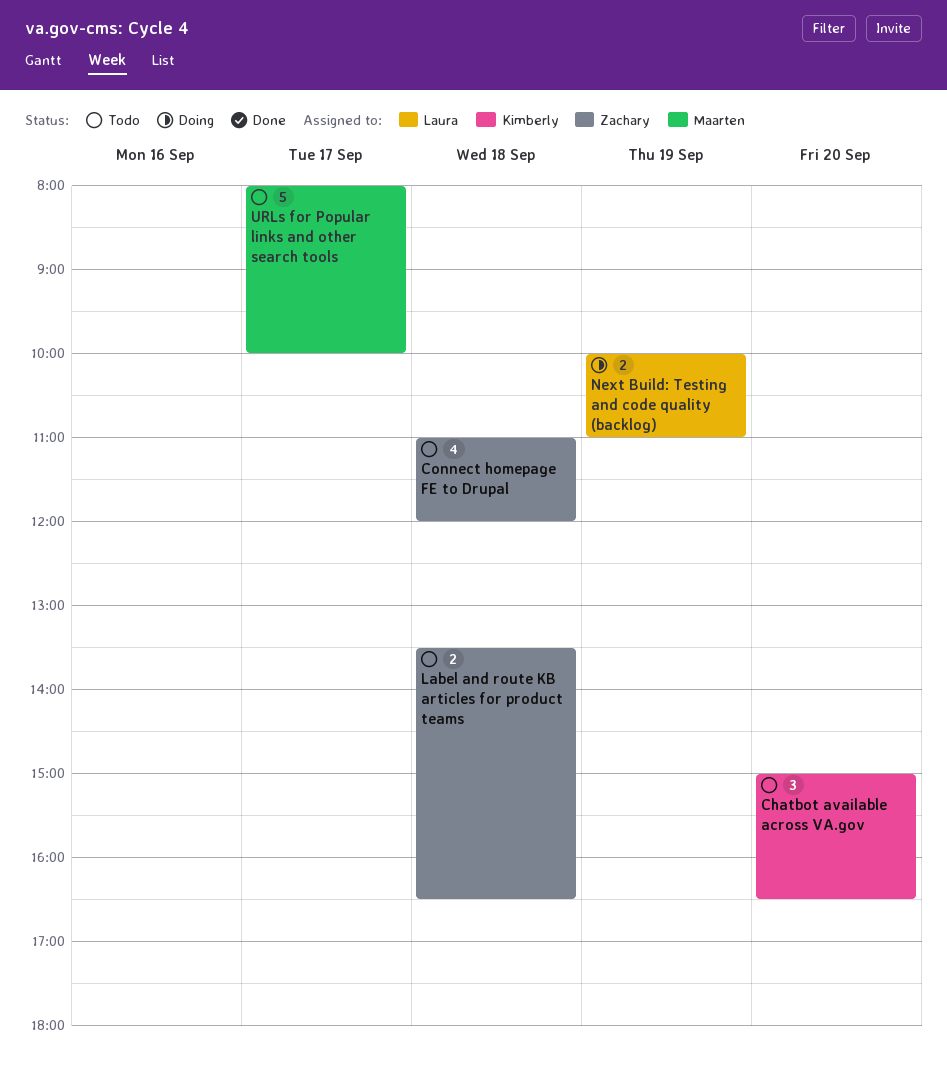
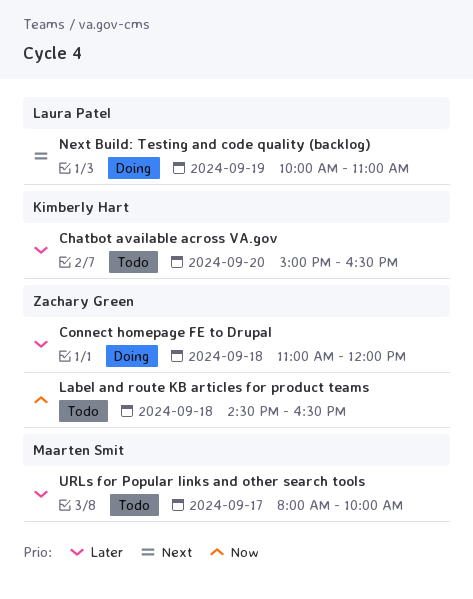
Connect homepage FE to Drupal, status: Todo -> Doing
Label and route KB articles for product teams, begins: 13:30 -> 14:30

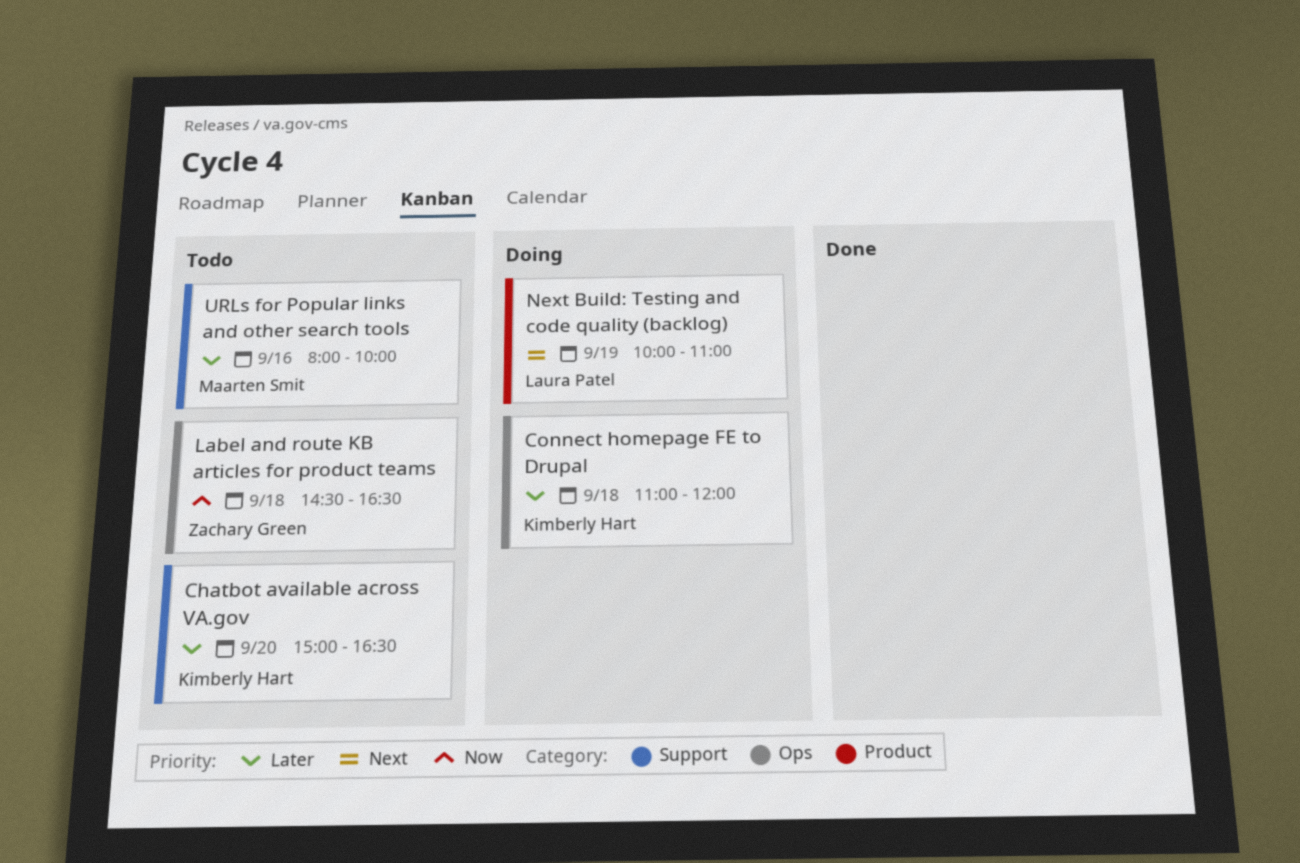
Connect homepage FE to Drupal, owner: Zachary Green -> Kimberly Hart
URLs for Popular links and other search tools, day: Sep 17 -> Sep 16

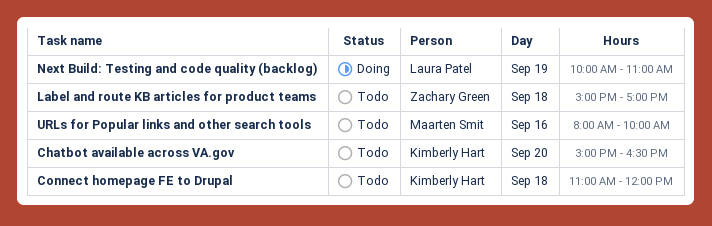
Connect homepage FE to Drupal, status: Doing -> Todo
Label and route KB articles for product teams, begins: 14:30 -> 15:00
Label and route KB articles for product teams, ends: 16:30 -> 17:00

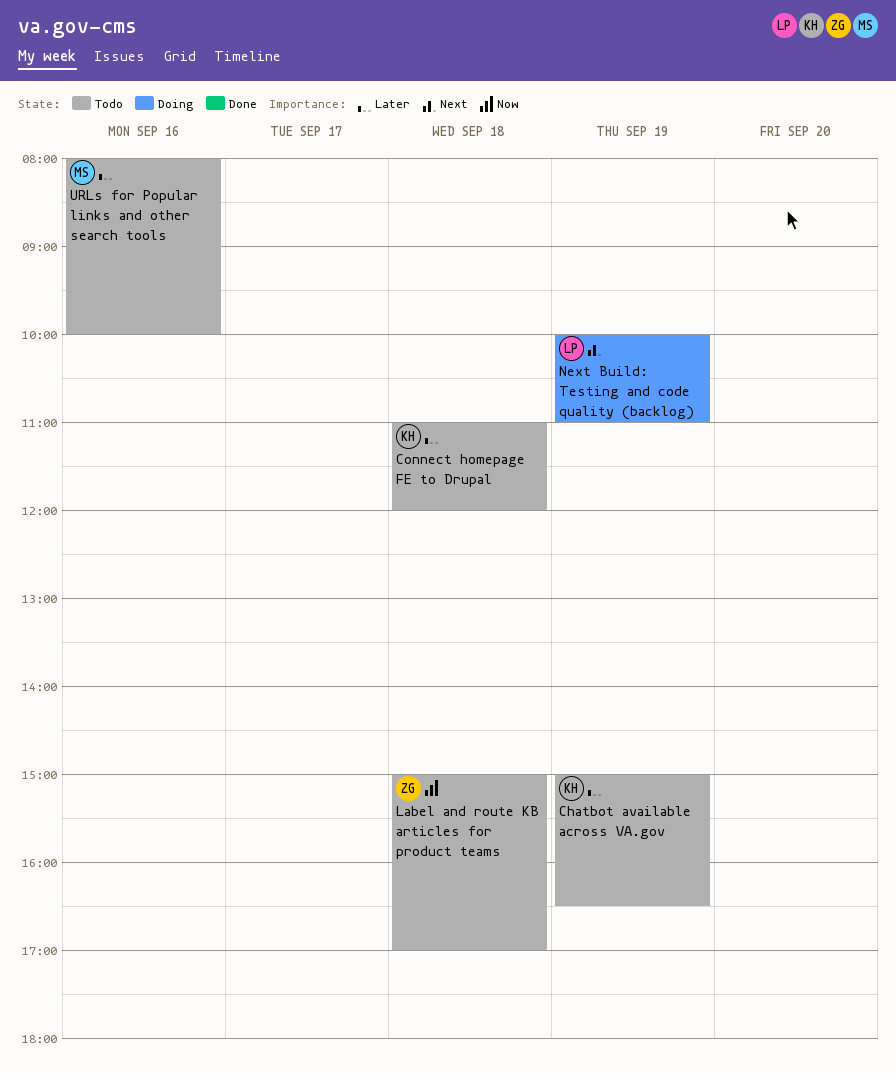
Chatbot available across VA.gov, day: Sep 20 -> Sep 19

